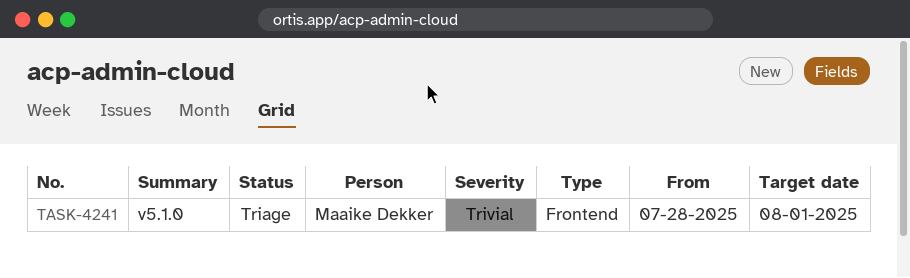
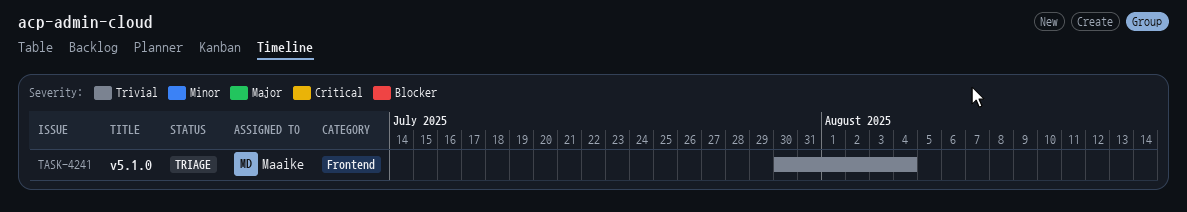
TASK-4241, start: Jul 28 -> Jul 30
TASK-4241, due: Aug 1 -> Aug 4

